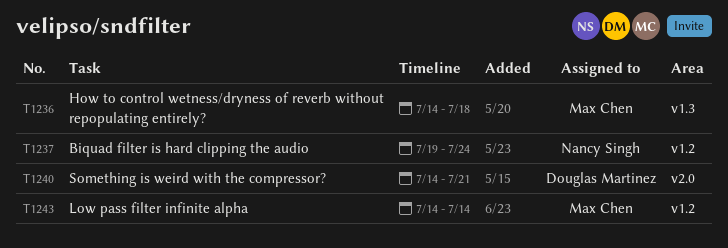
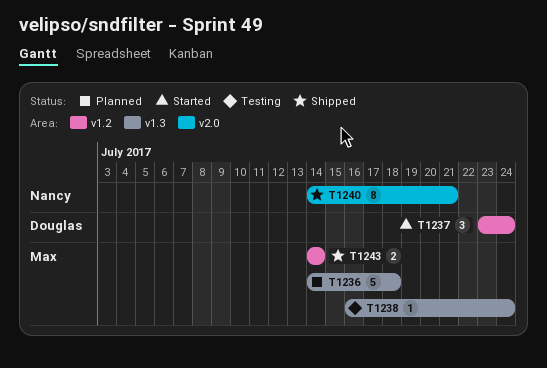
T1237, owner: Nancy Singh -> Douglas Martinez
T1237, start: Jul 19 -> Jul 23
T1238: none -> present
T1240, owner: Douglas Martinez -> Nancy Singh

